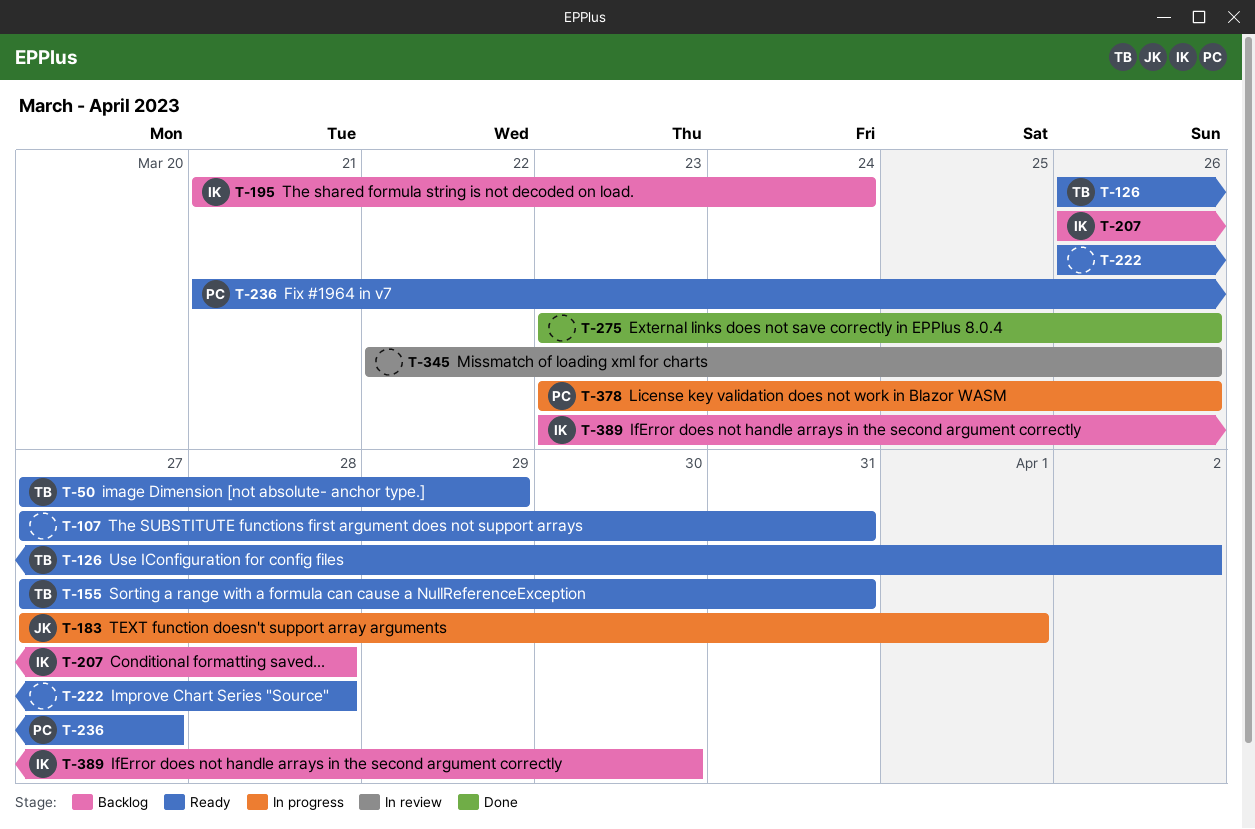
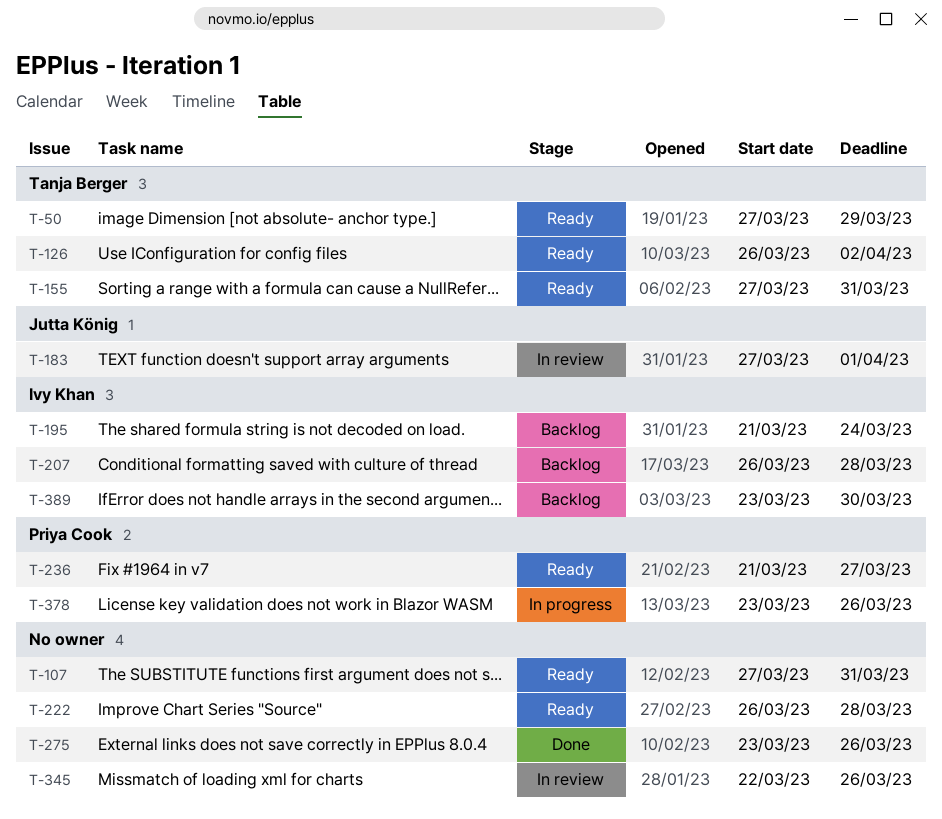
T-183, status: In progress -> In review

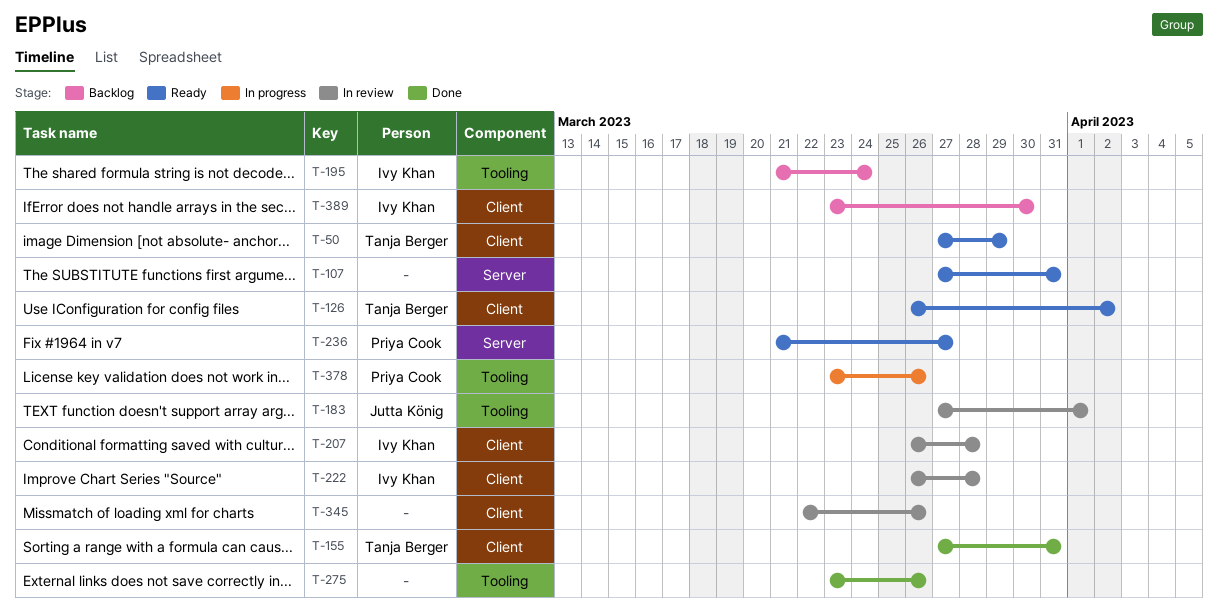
T-155, status: Ready -> Done
T-207, status: Backlog -> In review
T-222, status: Ready -> In review
T-222, owner: none -> Ivy Khan

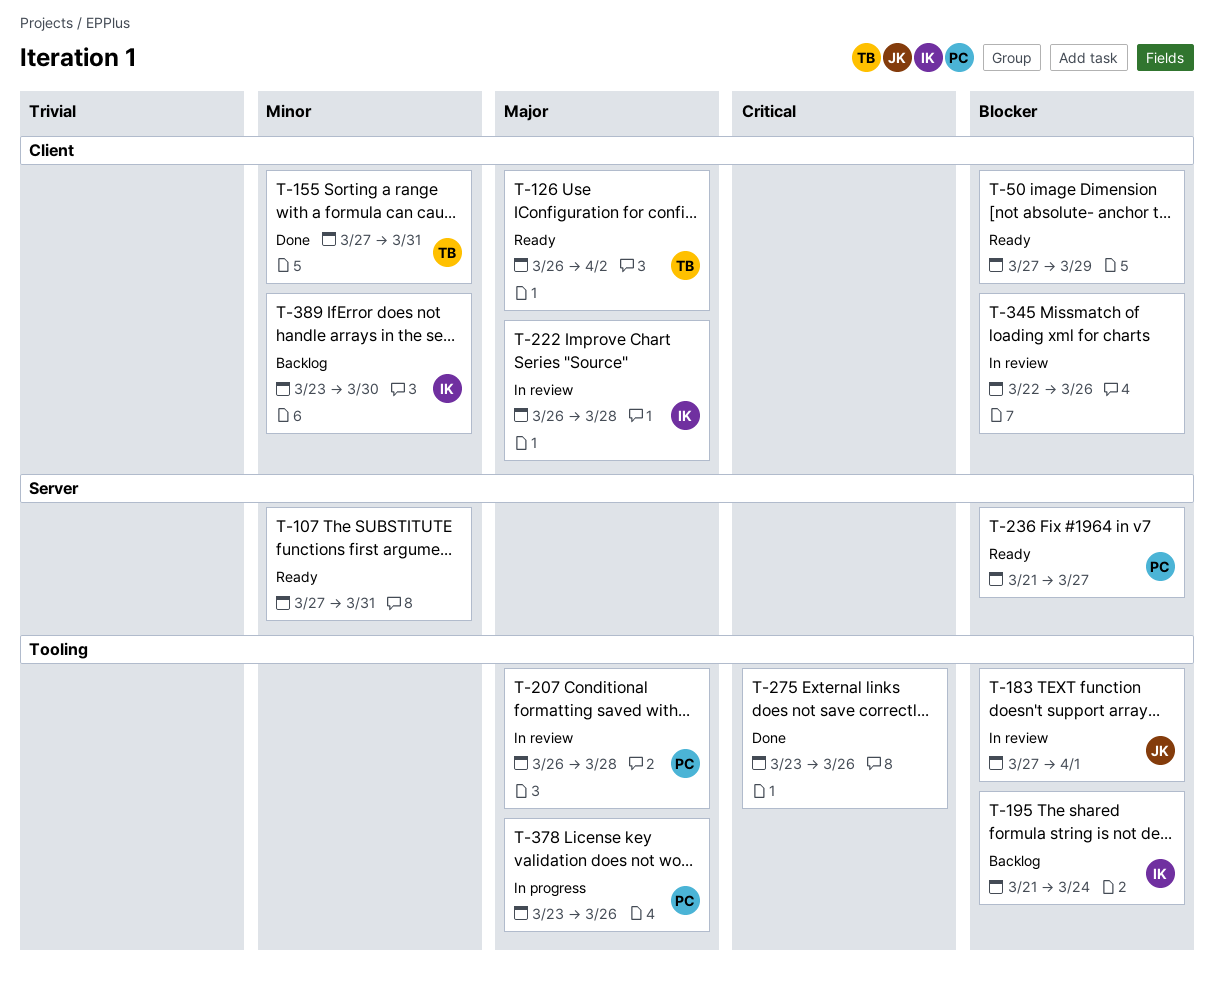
T-50, owner: Tanja Berger -> none
T-207, owner: Ivy Khan -> Priya Cook
T-207, label: Client -> Tooling

